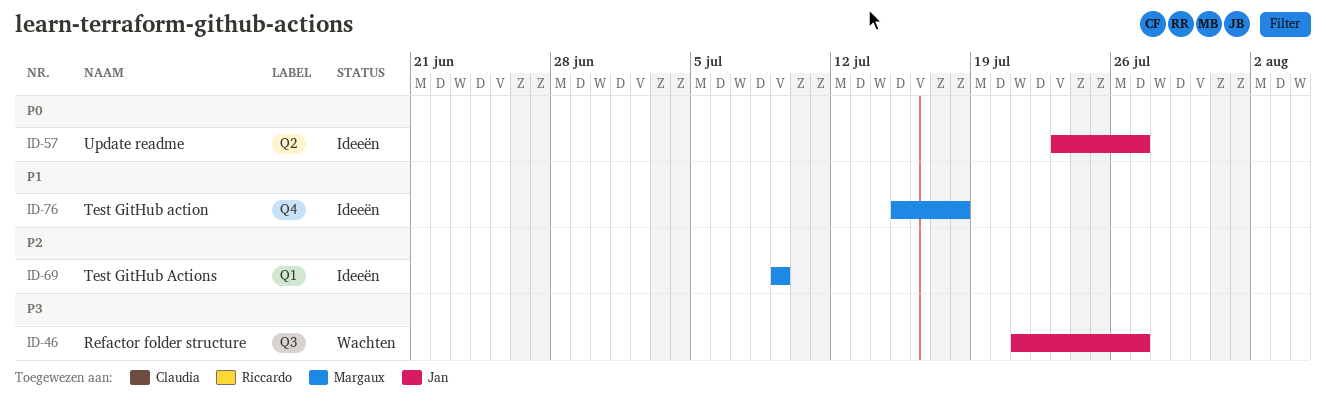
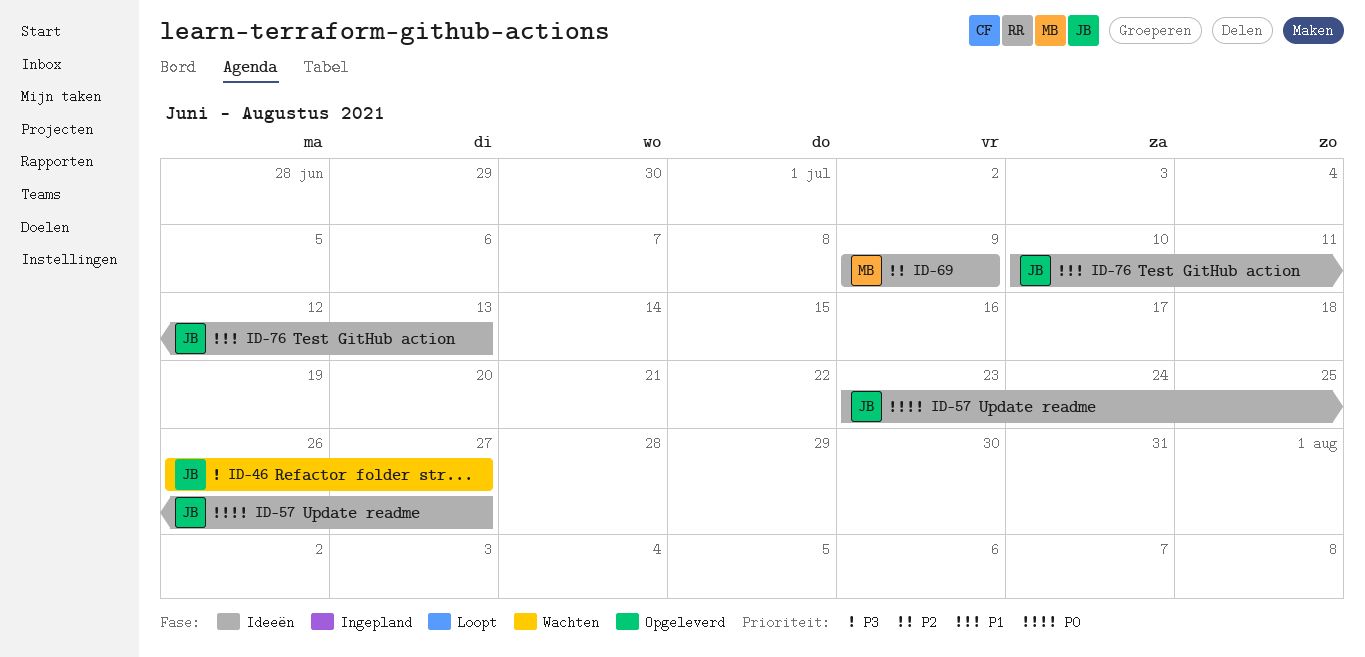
ID-46, start: Jul 21 -> Jul 26
ID-76, owner: Margaux -> Jan
ID-76, start: Jul 15 -> Jul 10
ID-76, due: Jul 18 -> Jul 13

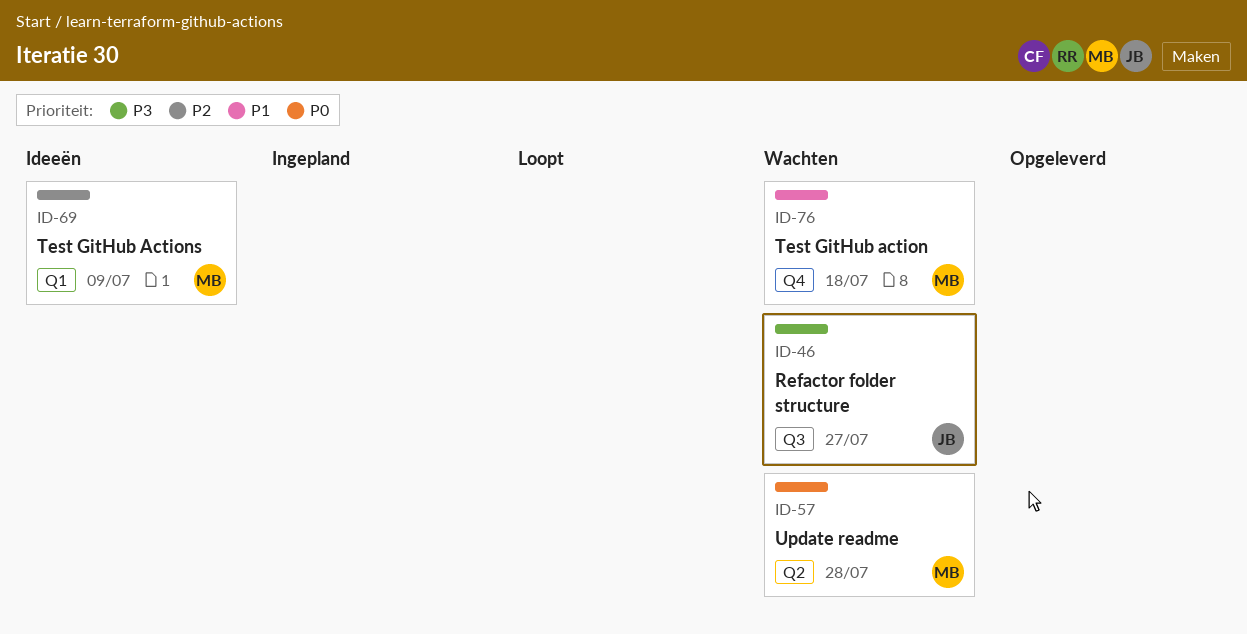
ID-57, status: Ideeën -> Wachten
ID-57, owner: JB -> MB
ID-57, due: Jul 27 -> Jul 28
ID-76, status: Ideeën -> Wachten
ID-76, owner: JB -> MB
ID-76, due: Jul 13 -> Jul 18

